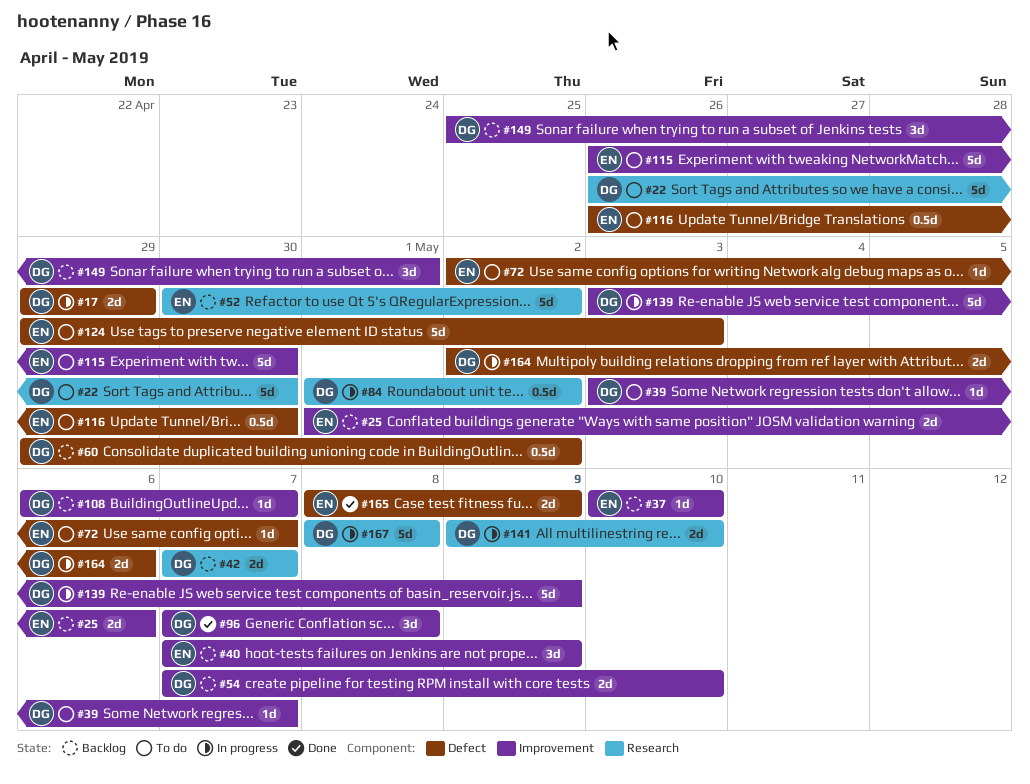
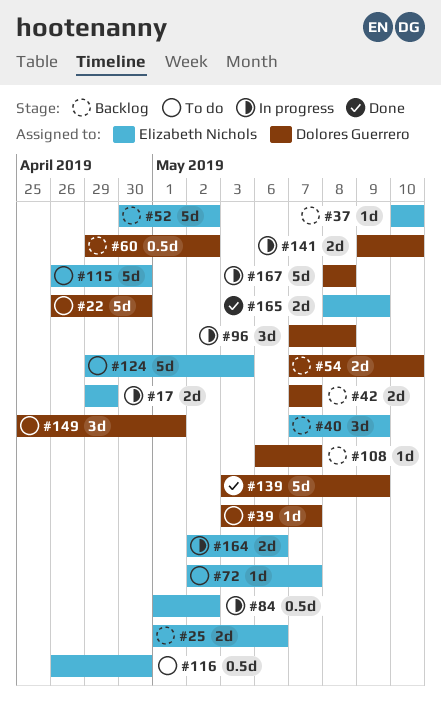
#17, owner: Dolores Guerrero -> Elizabeth Nichols
#84, owner: Dolores Guerrero -> Elizabeth Nichols
#96, status: Done -> In progress
#139, status: In progress -> Done
#149, status: Backlog -> To do
#164, owner: Dolores Guerrero -> Elizabeth Nichols

